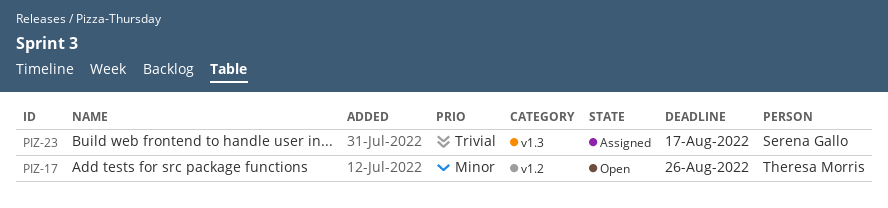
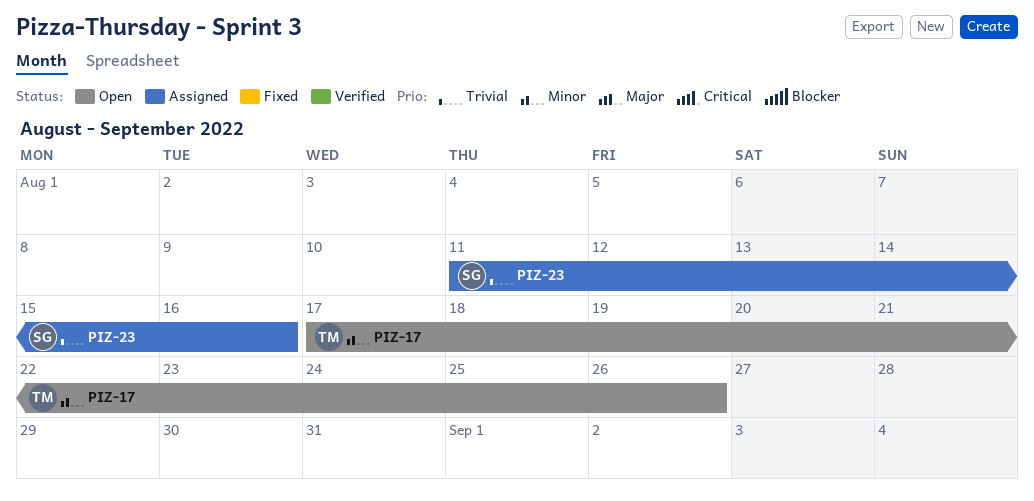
PIZ-23, due: Aug 17 -> Aug 16

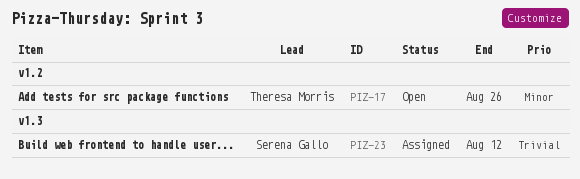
PIZ-23, due: Aug 16 -> Aug 12

